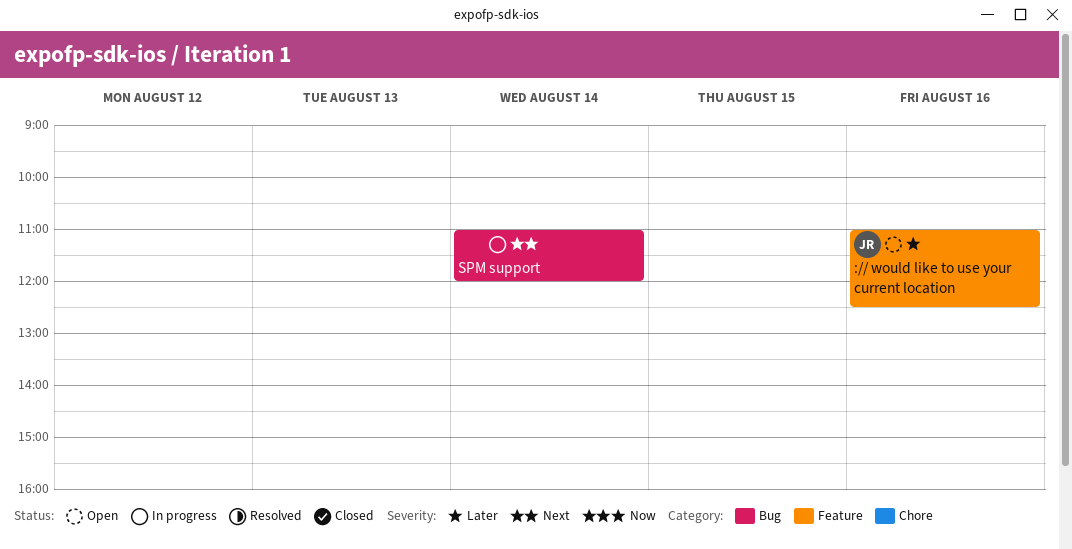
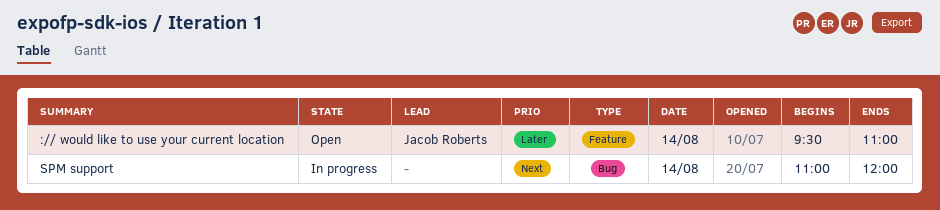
:// would like to use your current location, day: Aug 16 -> Aug 14
:// would like to use your current location, begins: 11:00 -> 09:30
:// would like to use your current location, ends: 12:30 -> 11:00

